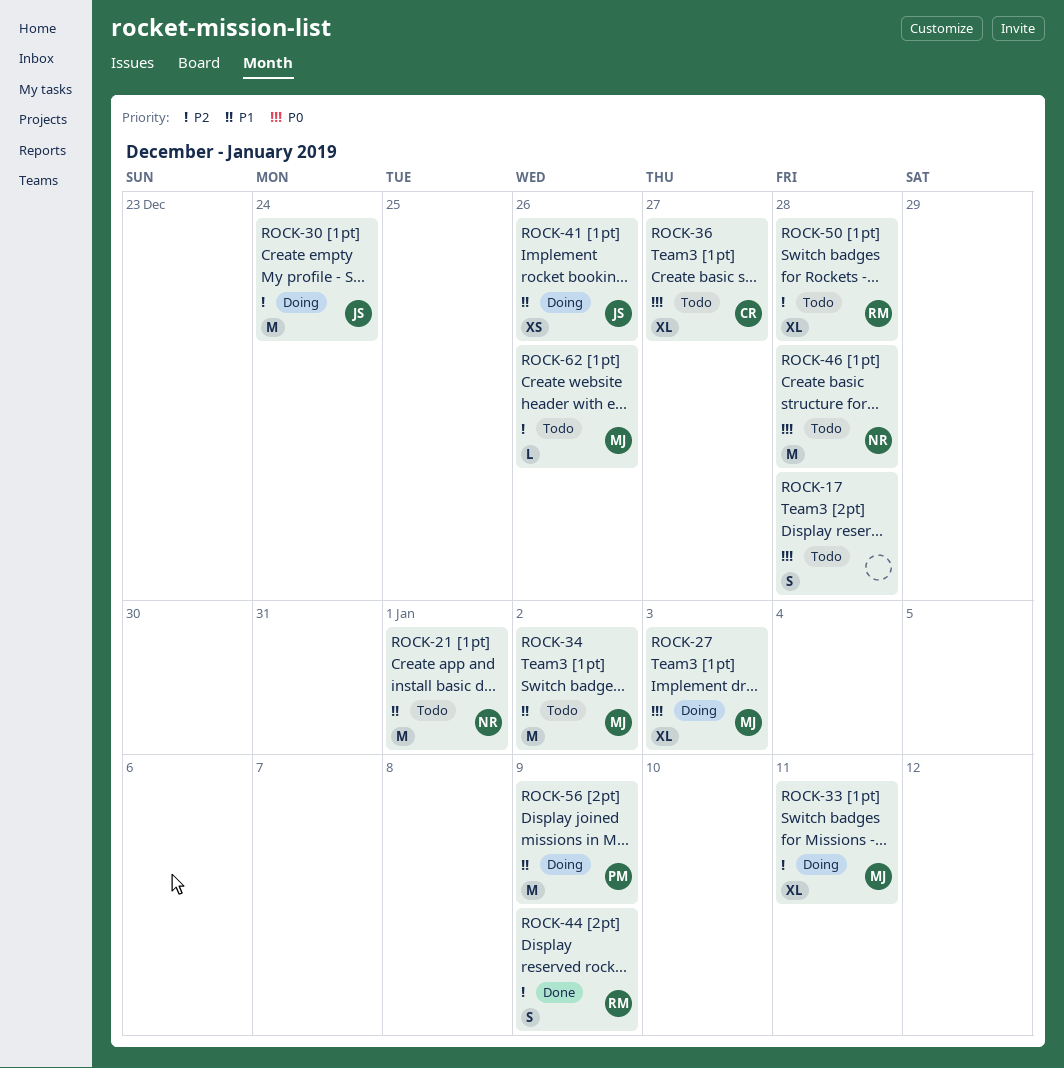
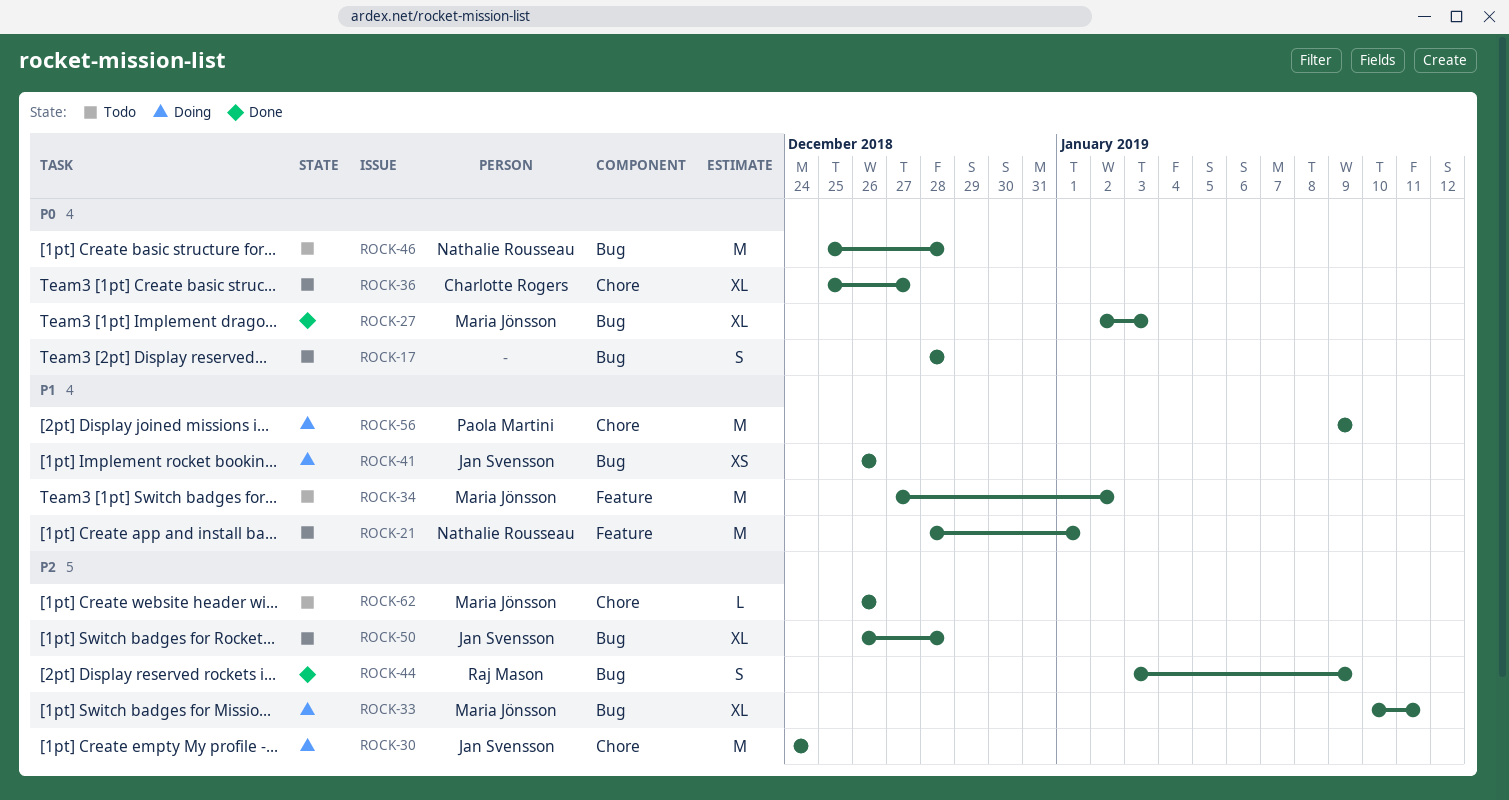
ROCK-27, status: Doing -> Done
ROCK-50, owner: Raj Mason -> Jan Svensson

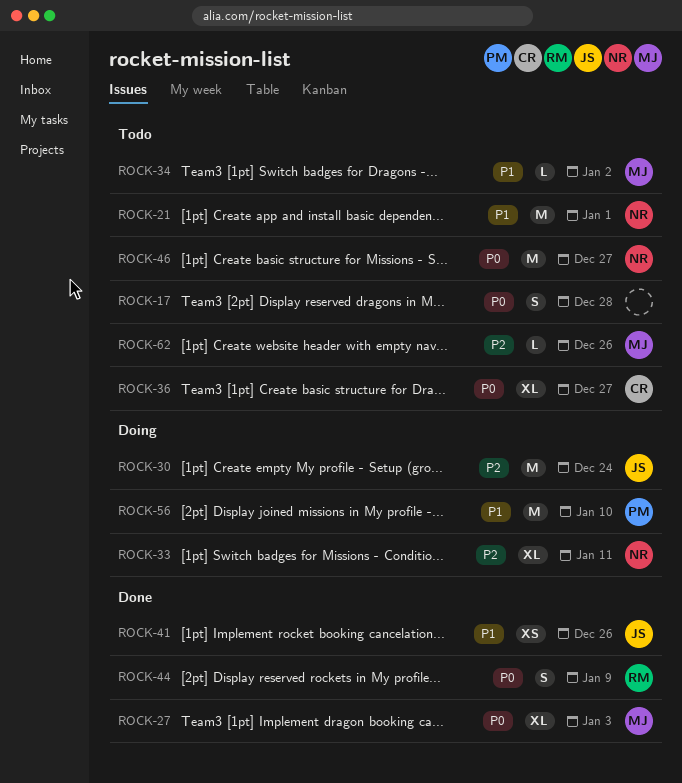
ROCK-33, owner: Maria Jönsson -> Nathalie Rousseau
ROCK-34, estimate: M -> L
ROCK-41, status: Doing -> Done
ROCK-44, priority: P2 -> P0
ROCK-46, due: Dec 28 -> Dec 27
ROCK-50: present -> none
ROCK-56, due: Jan 9 -> Jan 10

